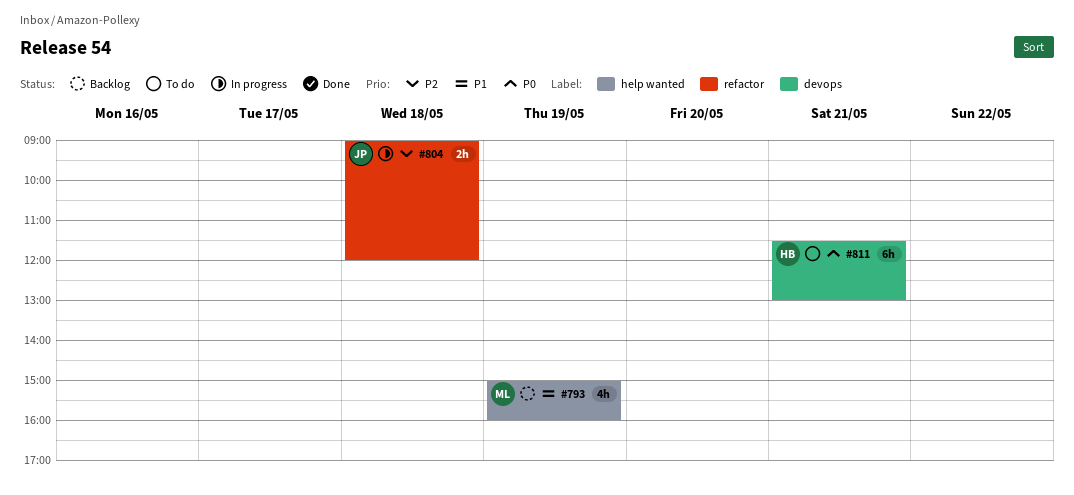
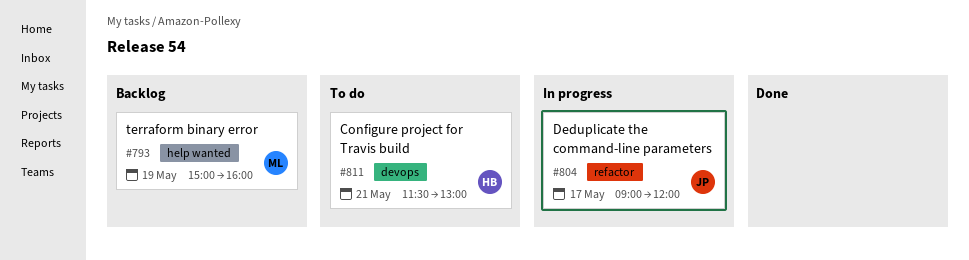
#804, day: May 18 -> May 17

